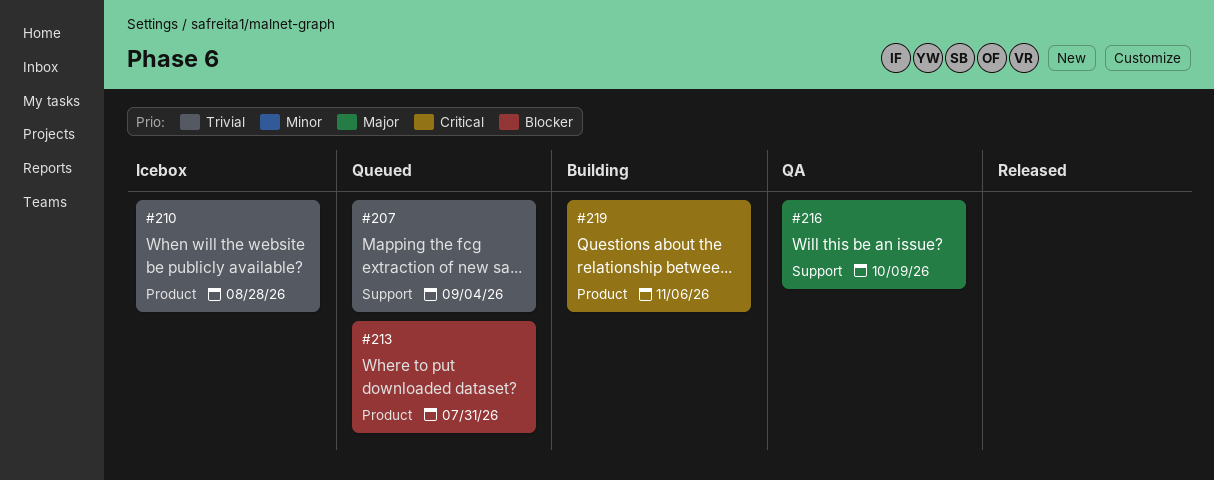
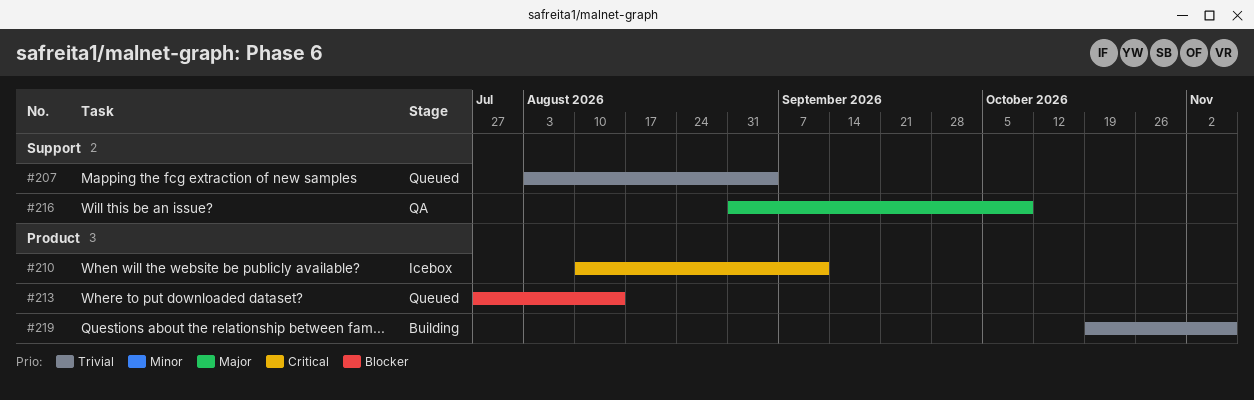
#210, priority: Trivial -> Critical
#210, due: Aug 28 -> Sep 11
#213, due: Jul 31 -> Aug 14
#219, priority: Critical -> Trivial

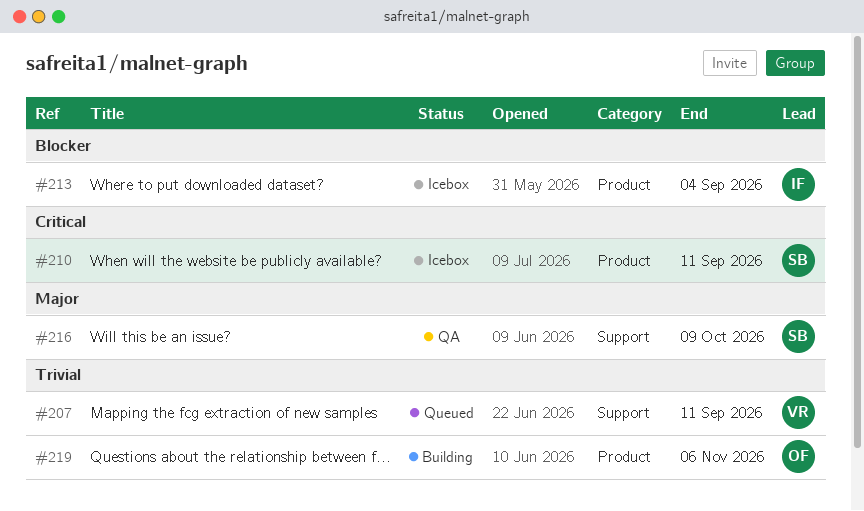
#207, due: Sep 4 -> Sep 11
#213, status: Queued -> Icebox
#213, due: Aug 14 -> Sep 4

